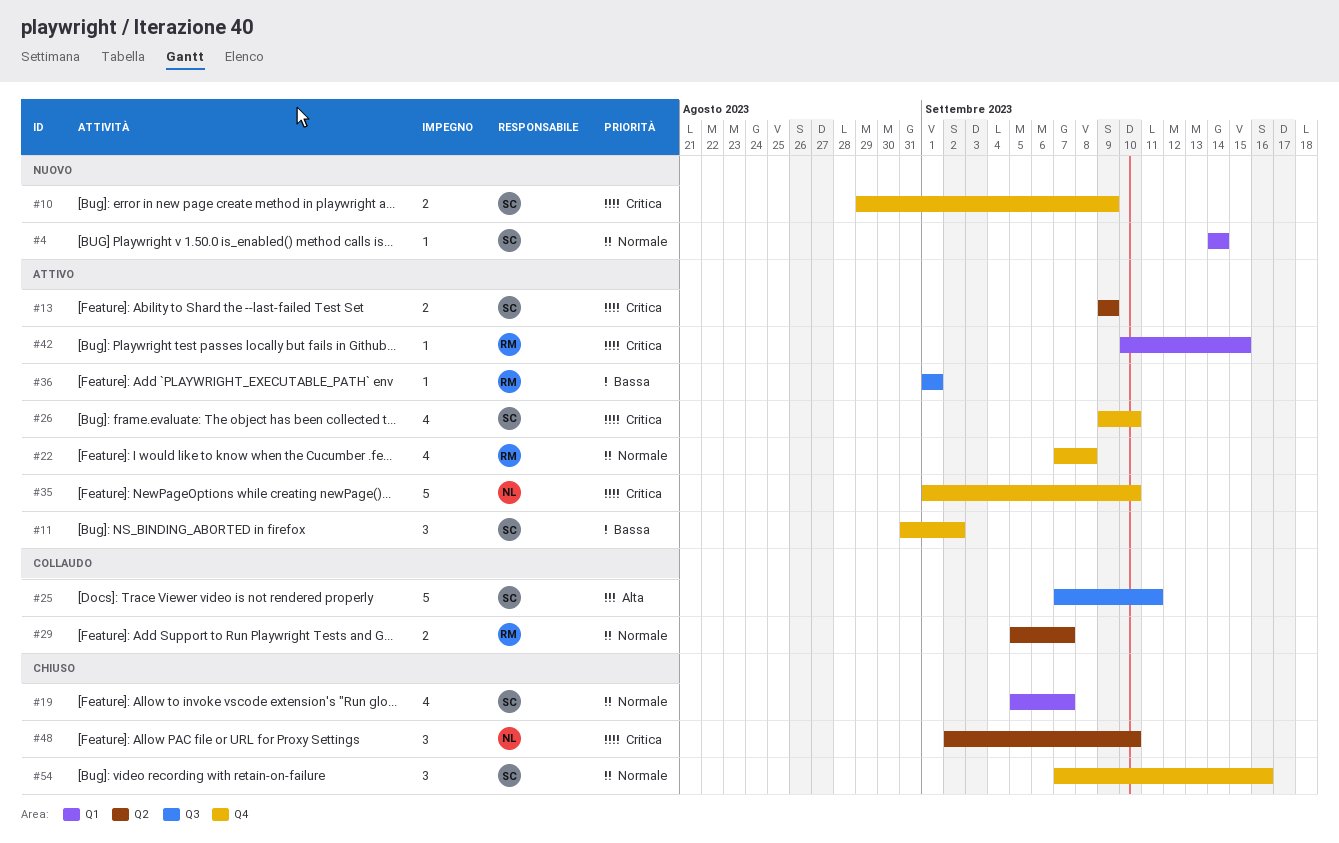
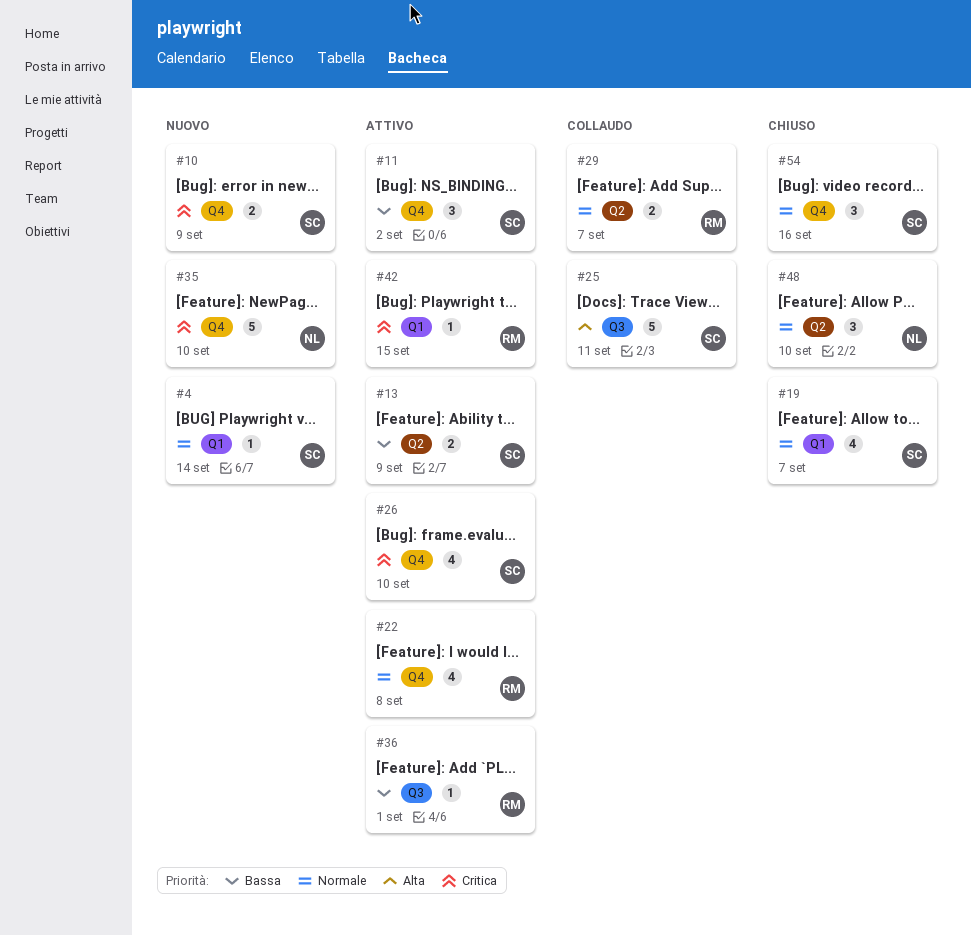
#13, priority: Critica -> Bassa
#35, status: Attivo -> Nuovo
#48, priority: Critica -> Normale

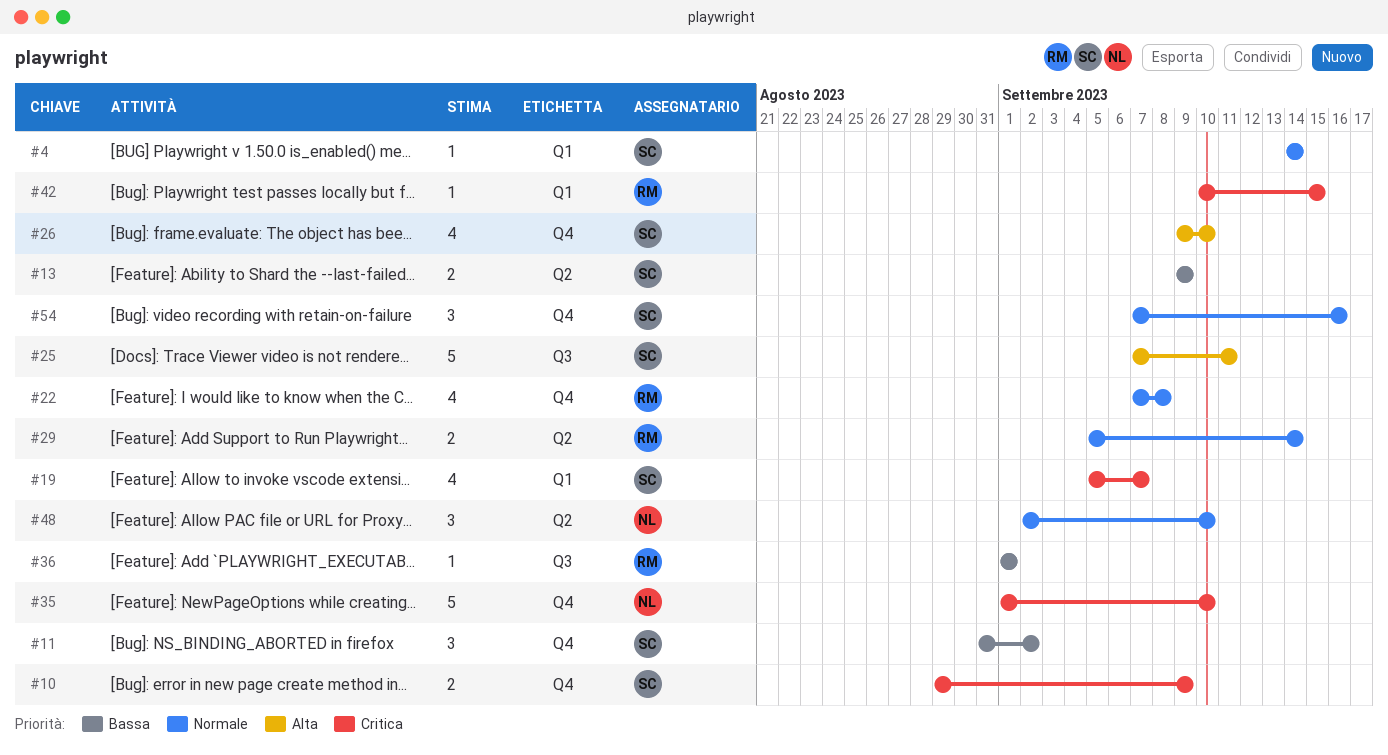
#19, priority: Normale -> Critica
#26, priority: Critica -> Alta
#29, due: Sep 7 -> Sep 14

